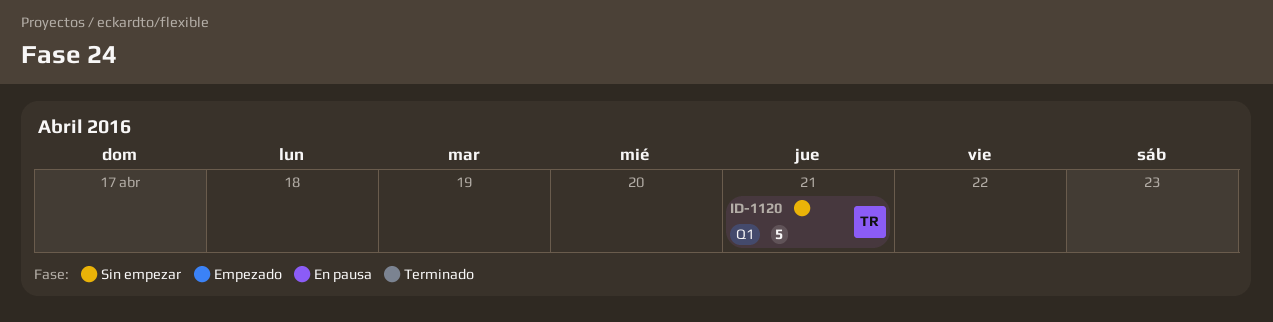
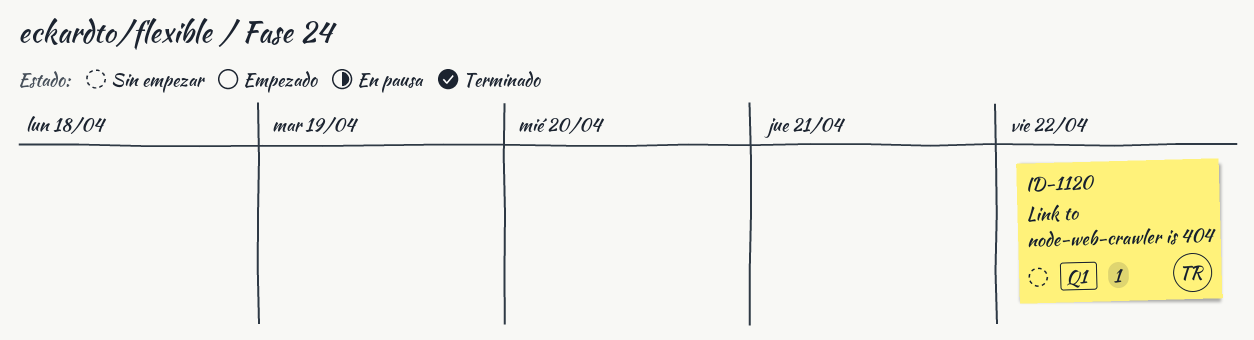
ID-1120, estimate: 5 -> 1
ID-1120, due: Apr 21 -> Apr 22

